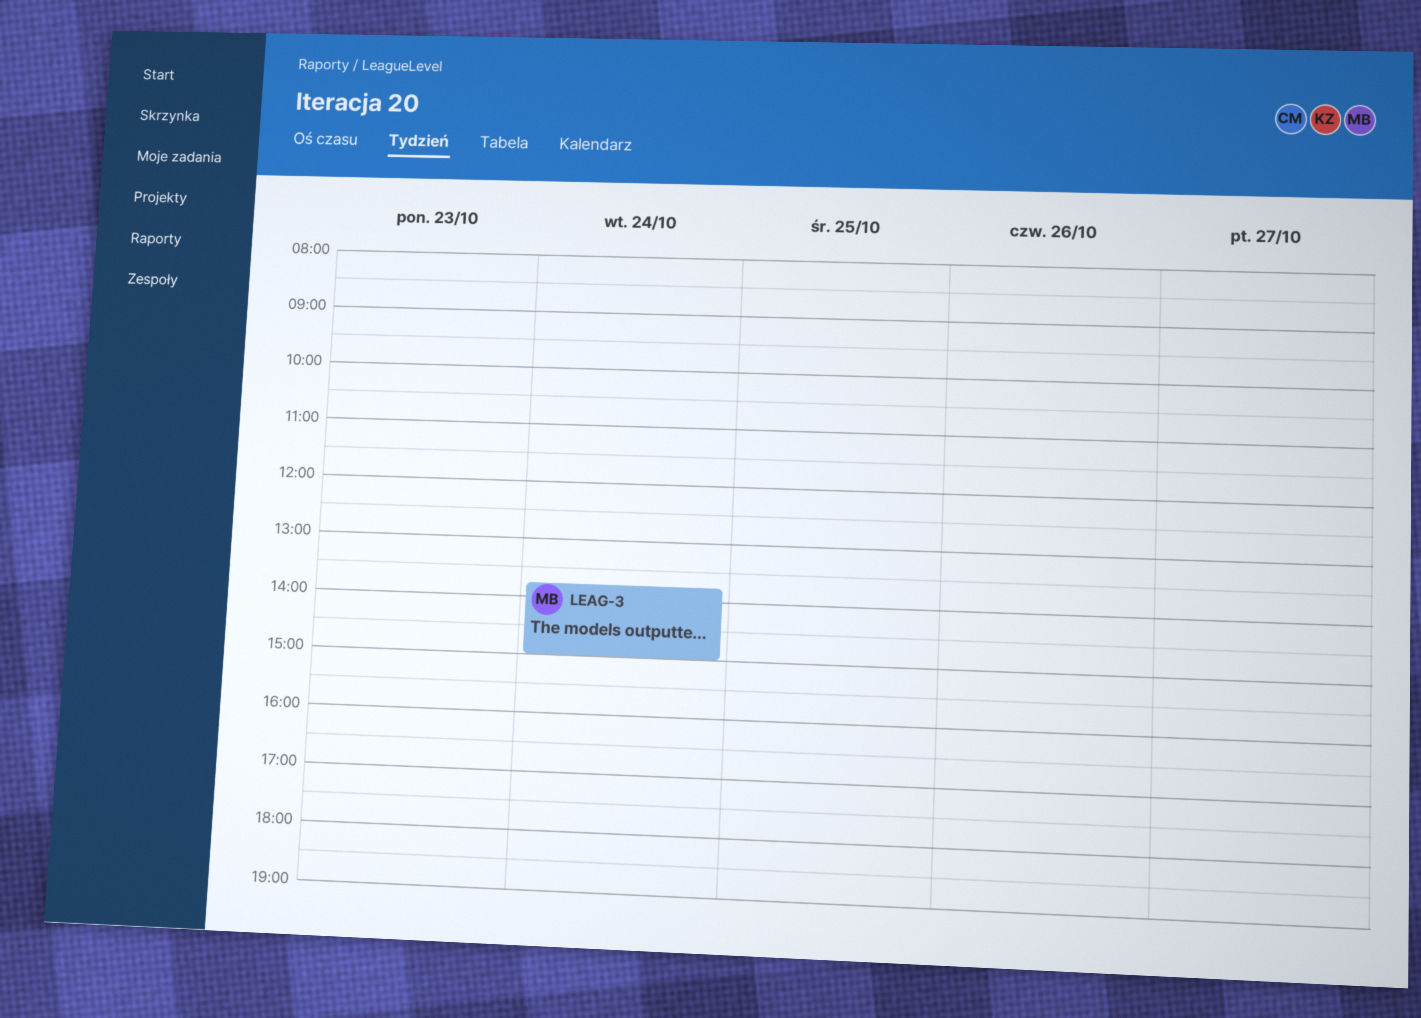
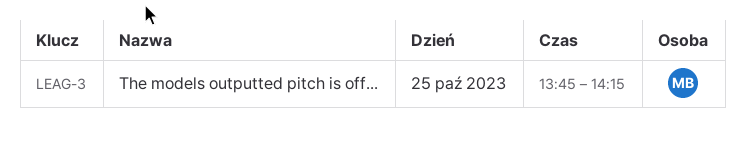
LEAG-3, day: Oct 24 -> Oct 25
LEAG-3, ends: 15:00 -> 14:15

